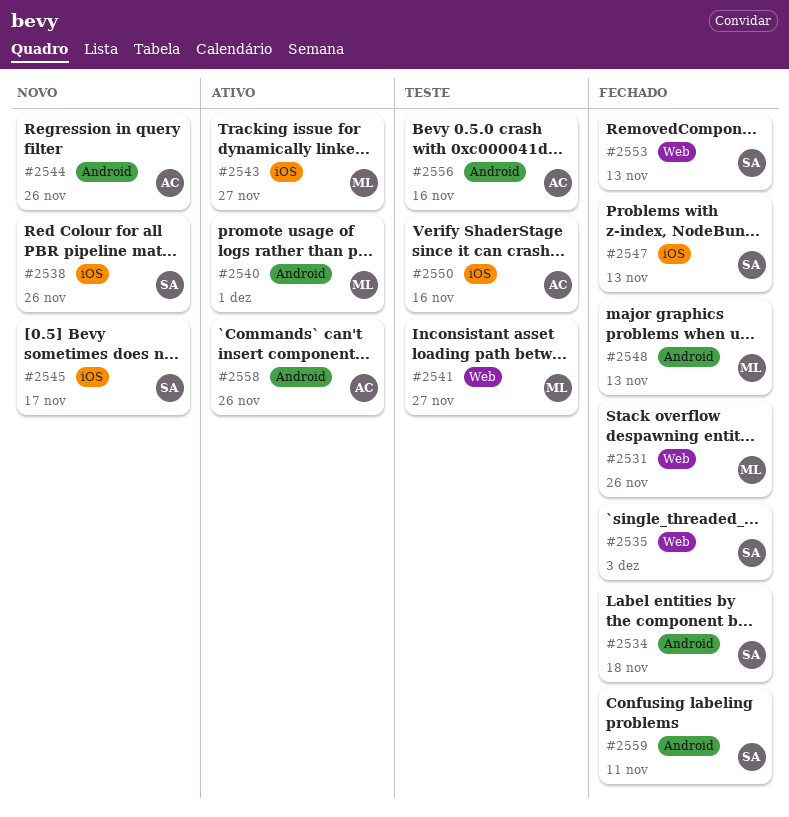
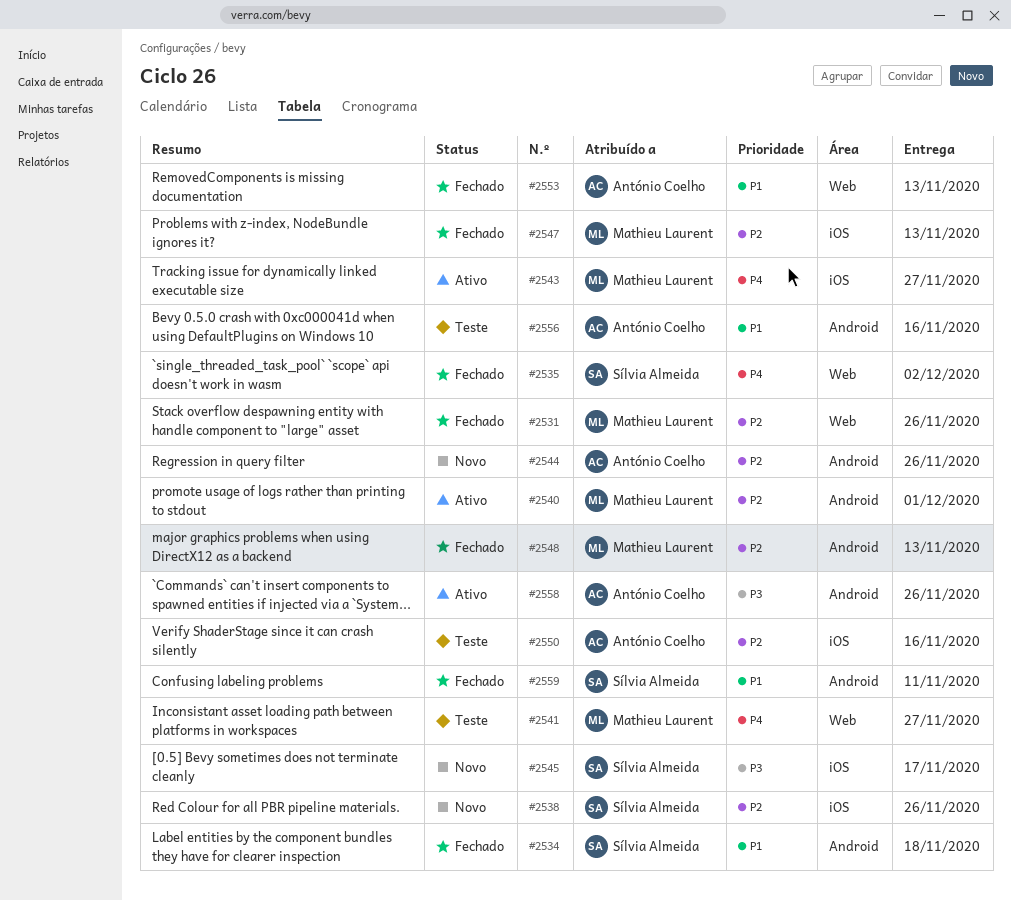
#2535, due: Dec 3 -> Dec 2
#2547, owner: Sílvia Almeida -> Mathieu Laurent
#2553, owner: Sílvia Almeida -> António Coelho

